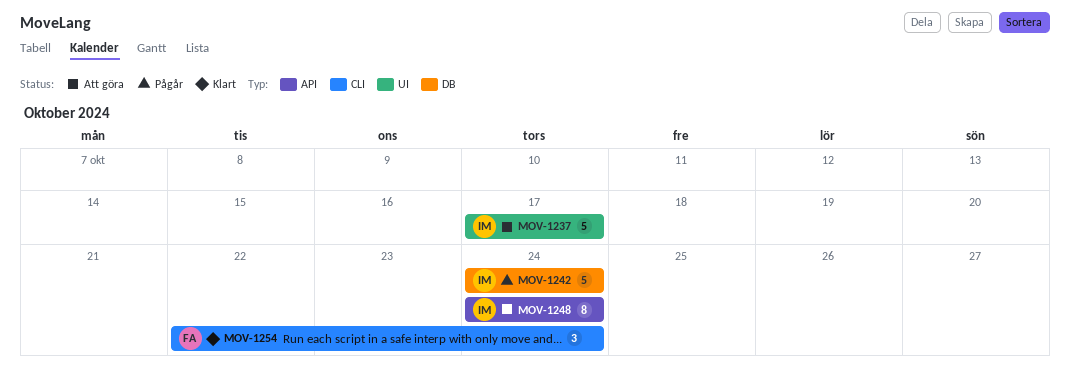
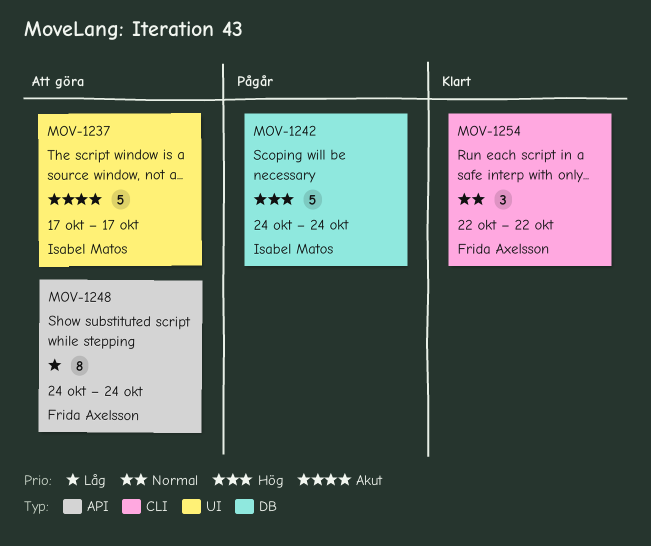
MOV-1248, owner: Isabel Matos -> Frida Axelsson
MOV-1254, due: Oct 24 -> Oct 22

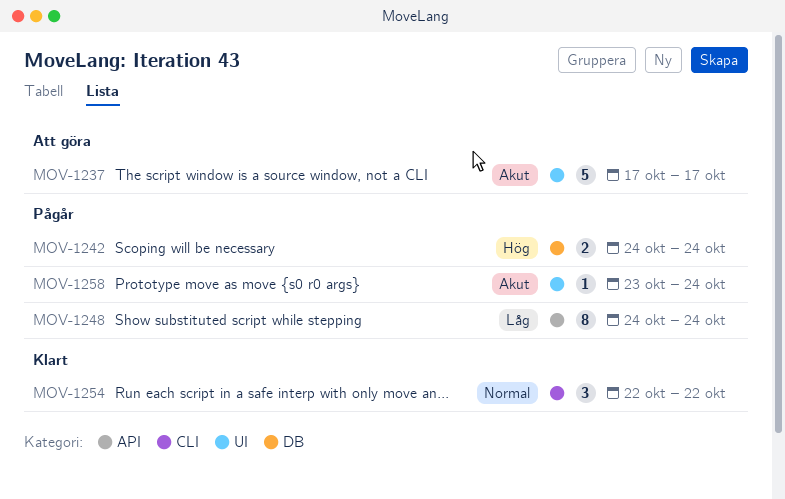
MOV-1242, estimate: 5 -> 2
MOV-1248, status: Att göra -> Pågår
MOV-1258: none -> present

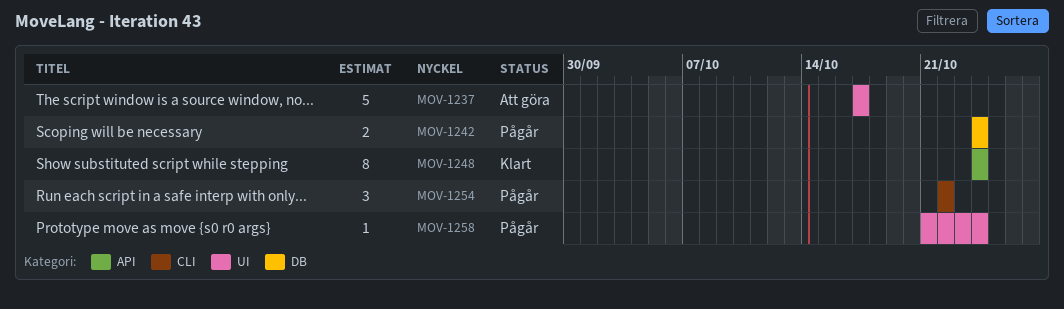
MOV-1248, status: Pågår -> Klart
MOV-1254, status: Klart -> Pågår
MOV-1258, start: Oct 23 -> Oct 21

